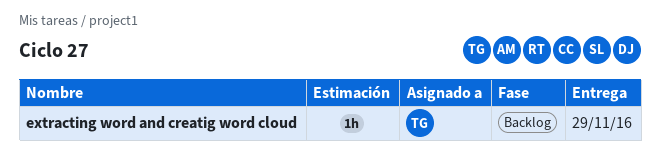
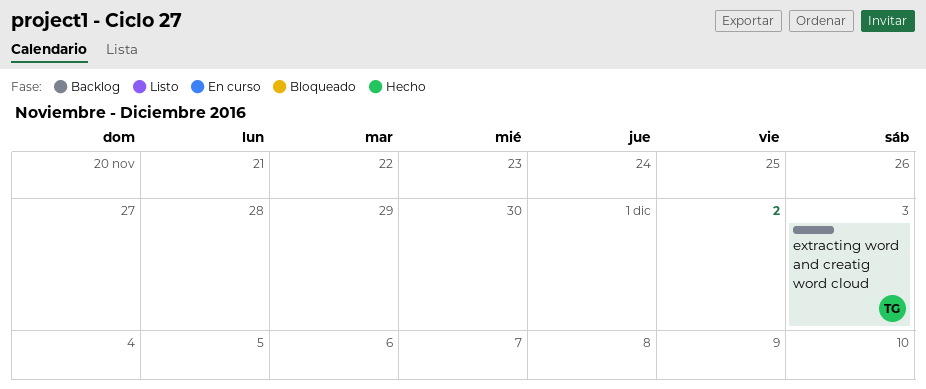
extracting word and creatig word cloud, due: Nov 29 -> Dec 3

